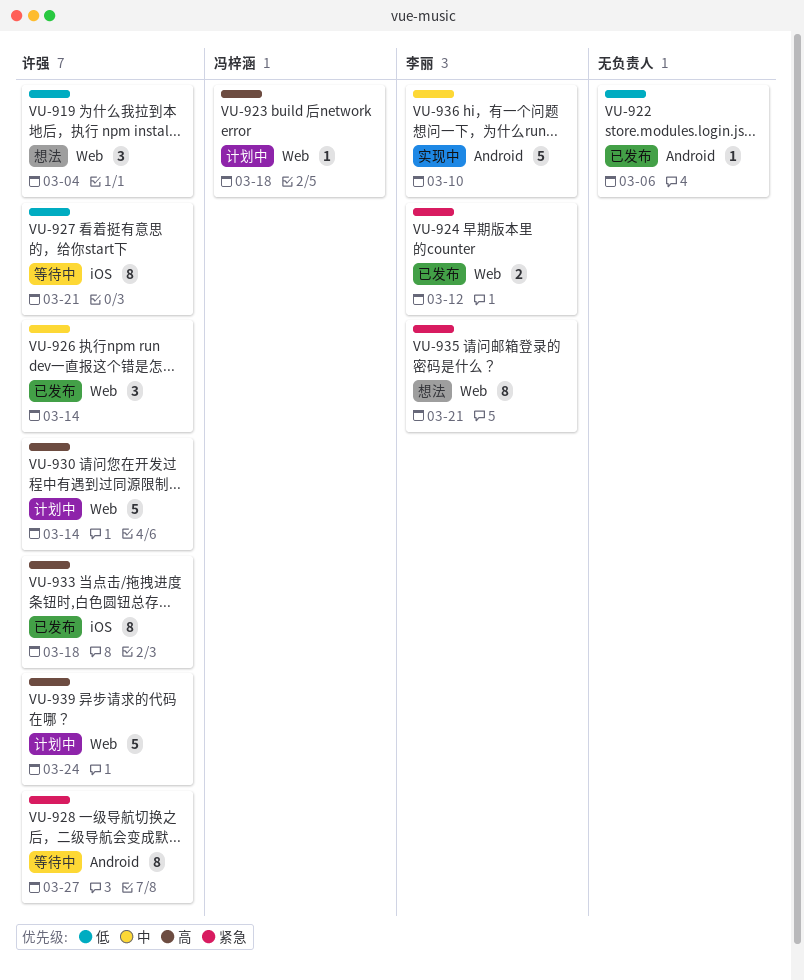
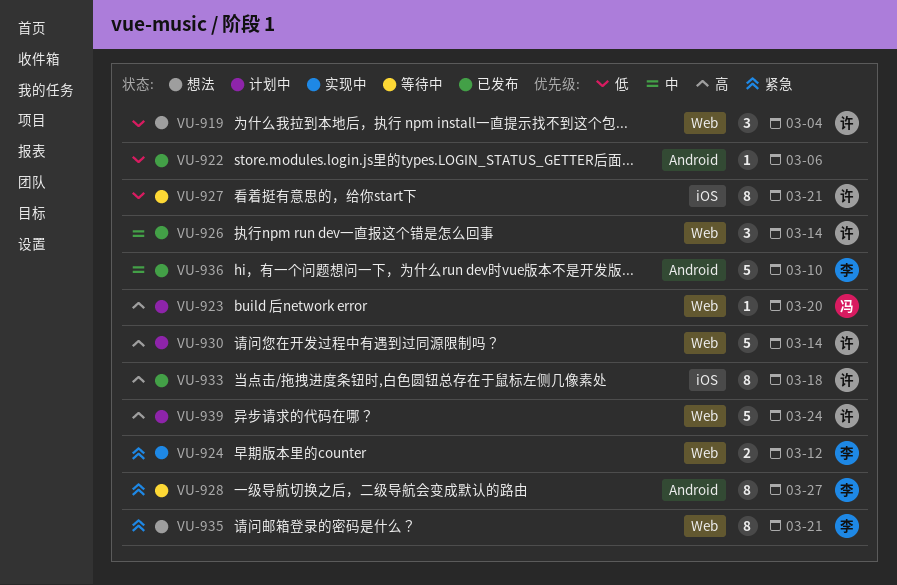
VU-923, due: Mar 18 -> Mar 20
VU-924, status: 已发布 -> 实现中
VU-928, owner: 许强 -> 李丽
VU-936, status: 实现中 -> 已发布

